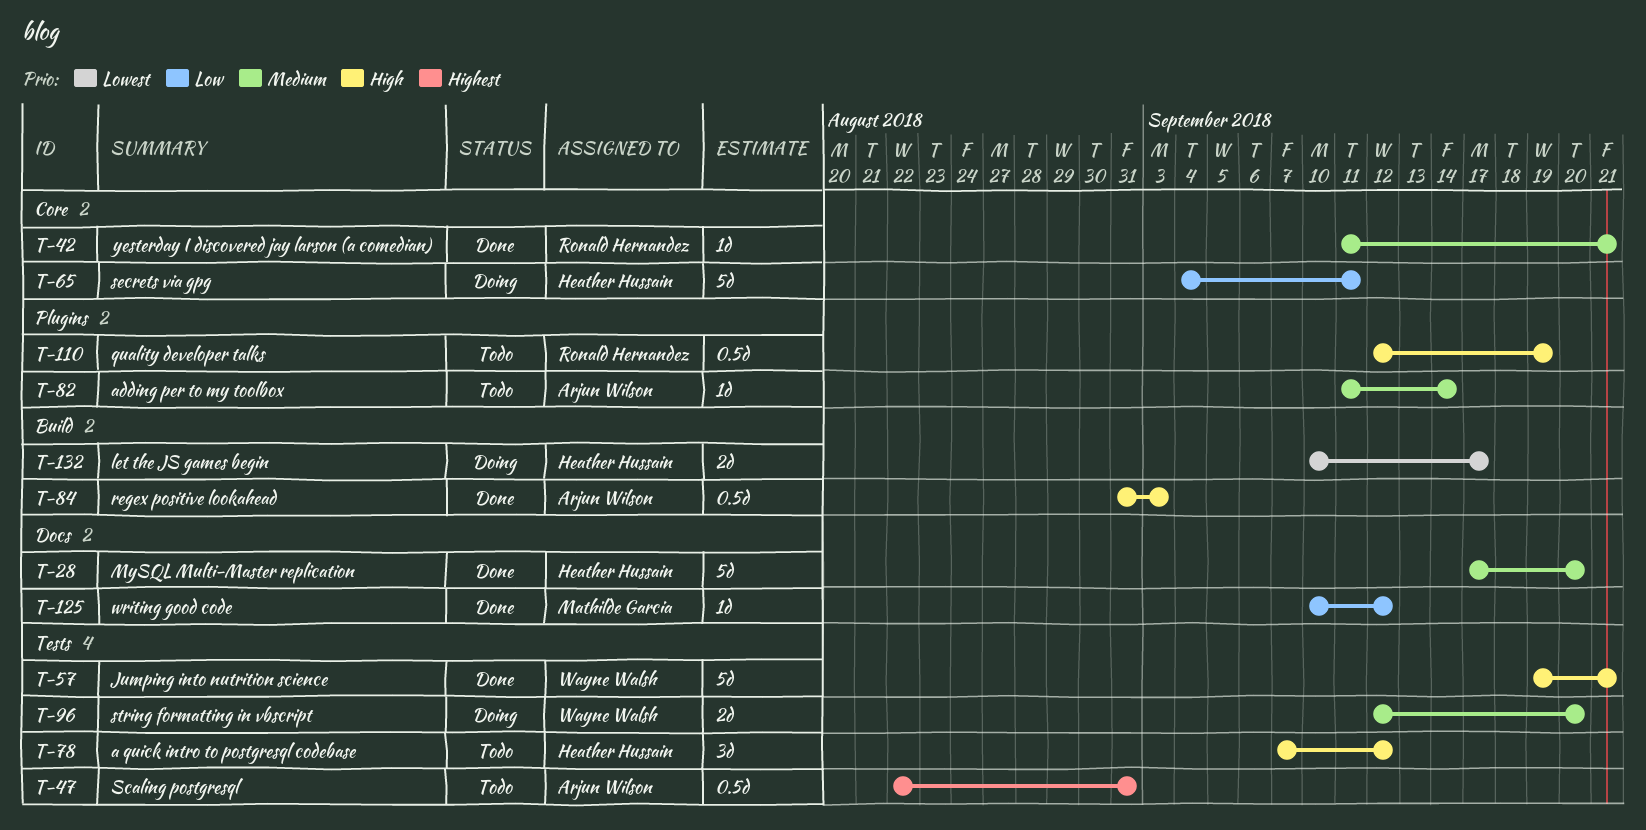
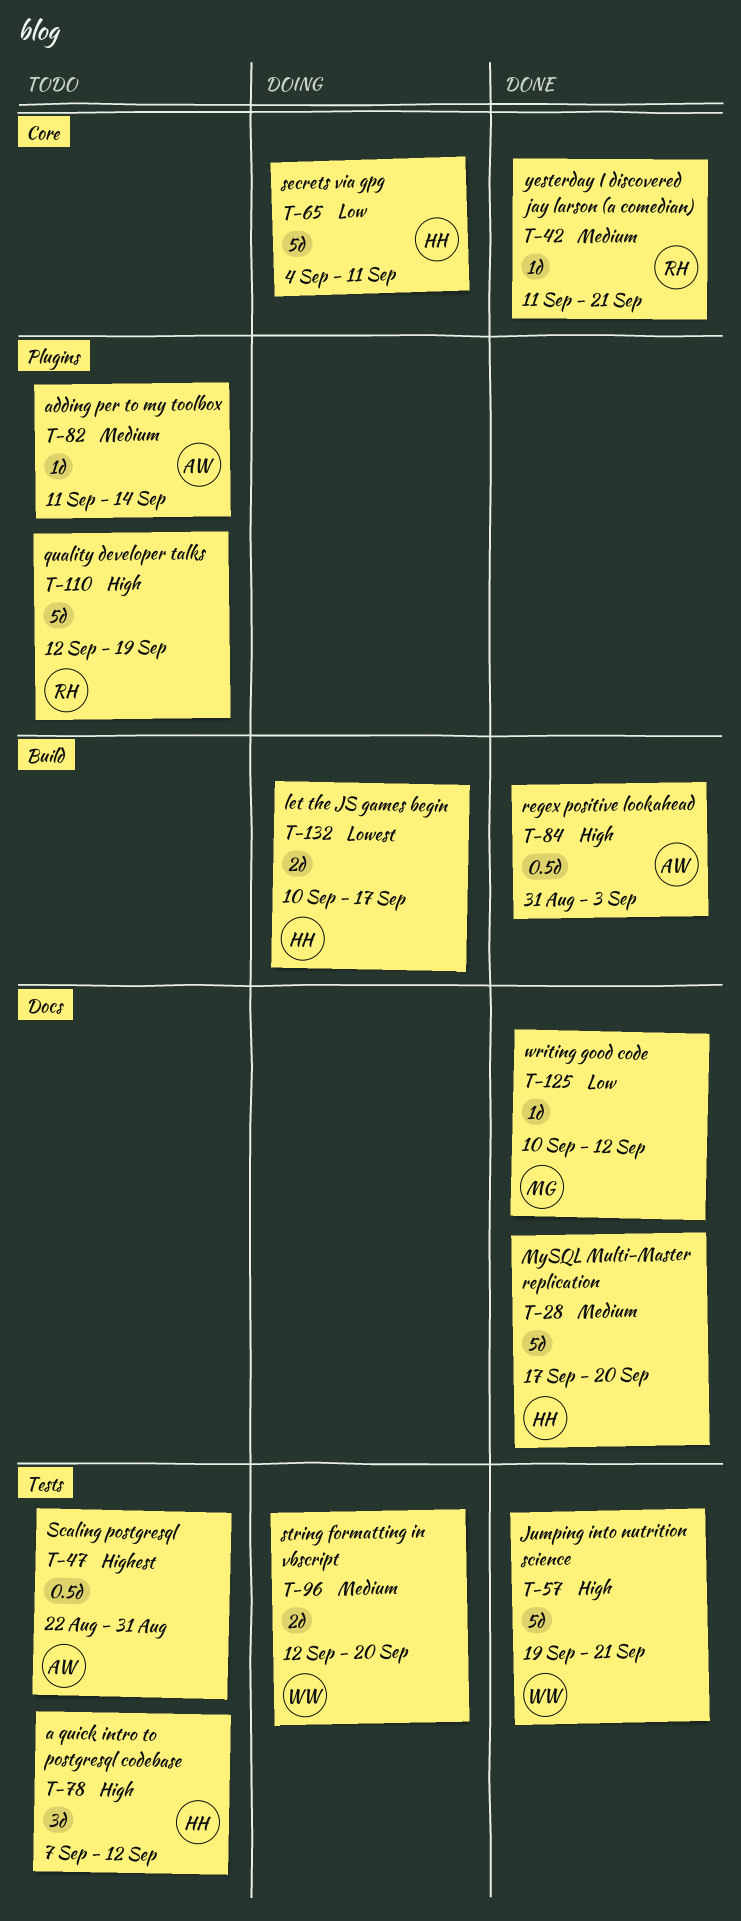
T-110, estimate: 0.5d -> 5d

